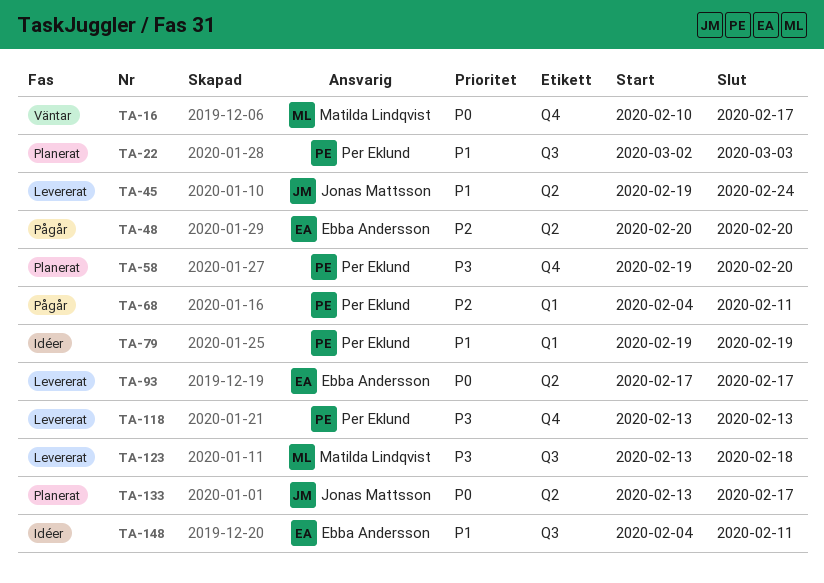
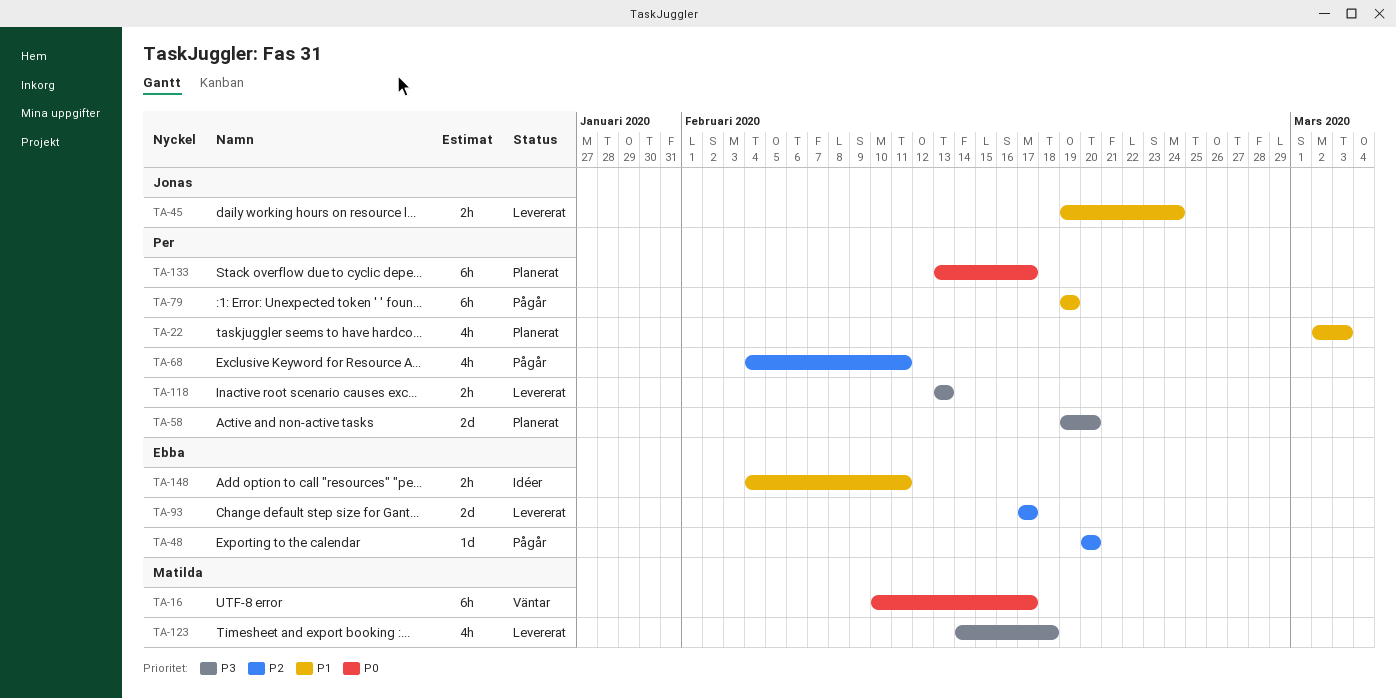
TA-79, status: Idéer -> Pågår
TA-93, priority: P0 -> P2
TA-123, start: Feb 13 -> Feb 14
TA-133, owner: Jonas Mattsson -> Per Eklund

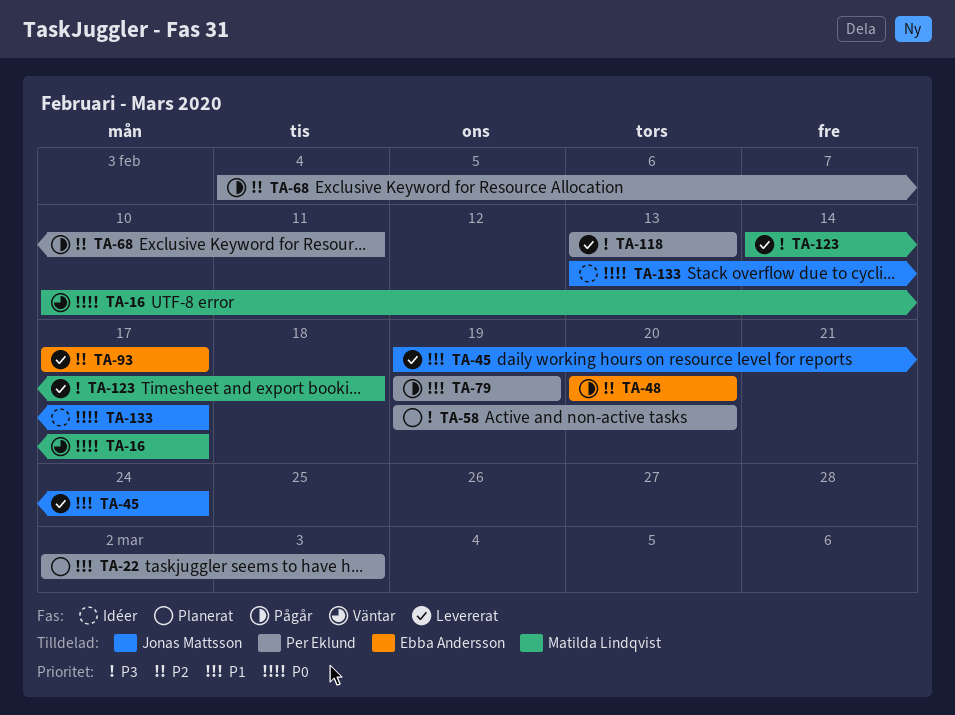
TA-133, status: Planerat -> Idéer
TA-133, owner: Per Eklund -> Jonas Mattsson
TA-148: present -> none

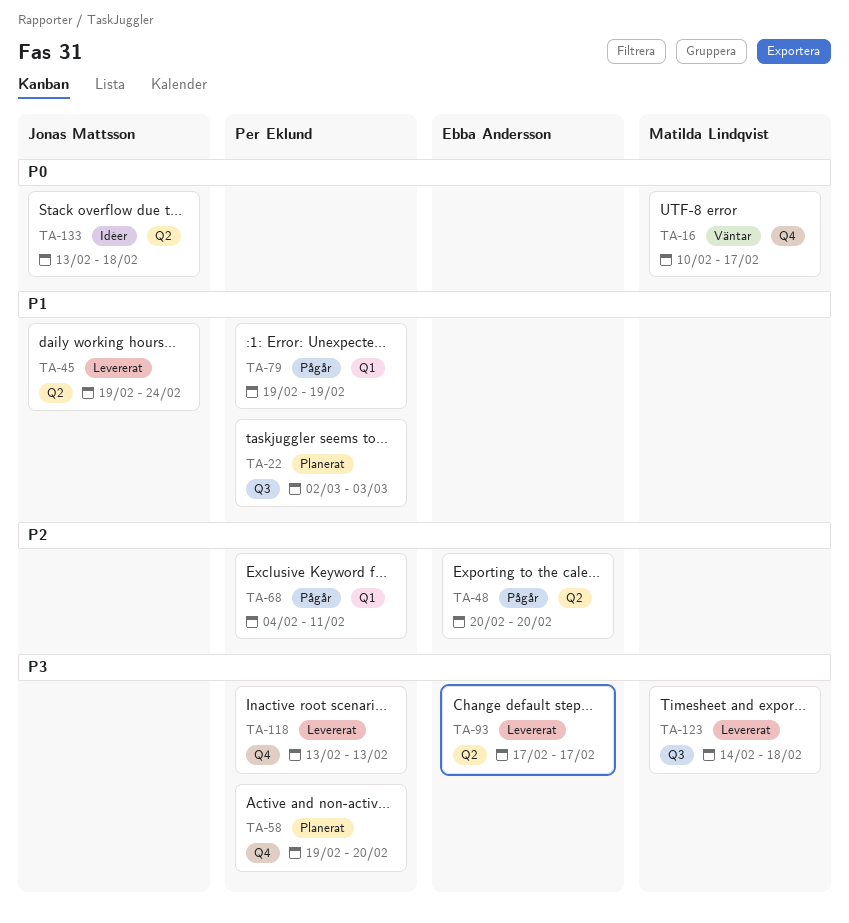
TA-93, priority: P2 -> P3
TA-133, due: Feb 17 -> Feb 18

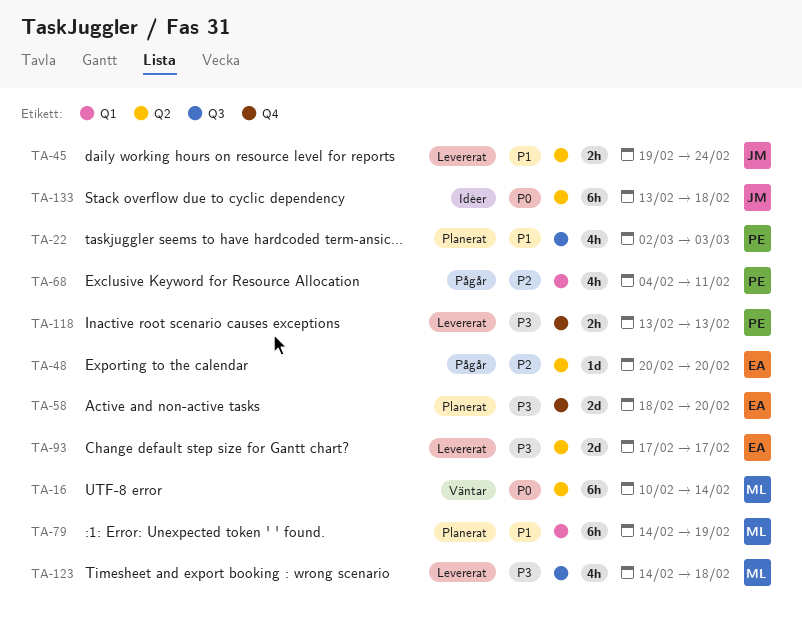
TA-16, label: Q4 -> Q2
TA-16, due: Feb 17 -> Feb 14
TA-58, owner: Per Eklund -> Ebba Andersson
TA-58, start: Feb 19 -> Feb 18
TA-79, status: Pågår -> Planerat
TA-79, owner: Per Eklund -> Matilda Lindqvist
TA-79, start: Feb 19 -> Feb 14

